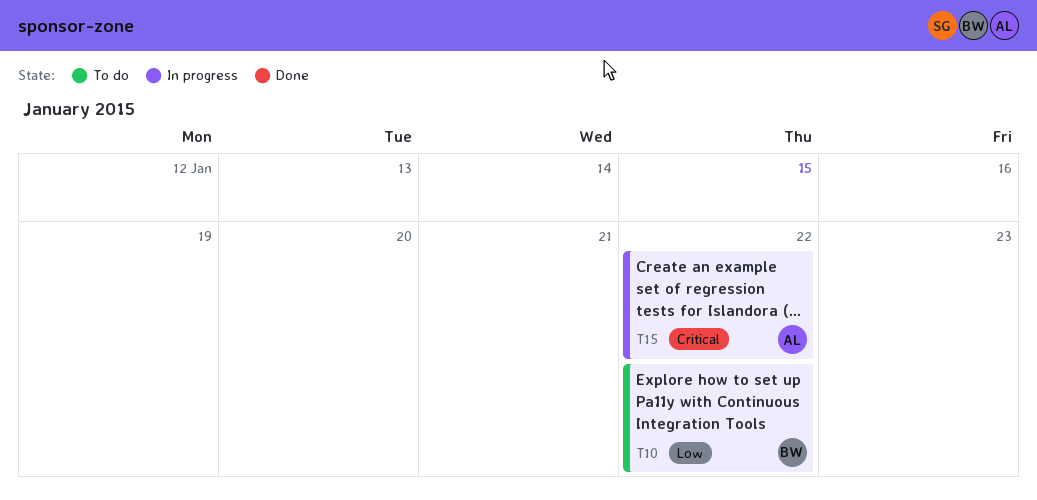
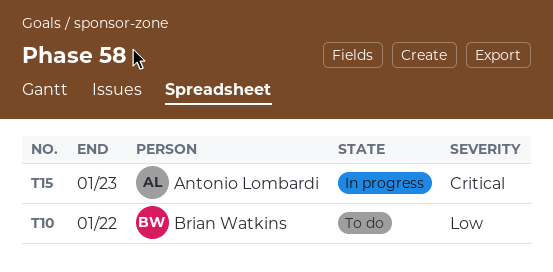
T15, due: Jan 22 -> Jan 23

